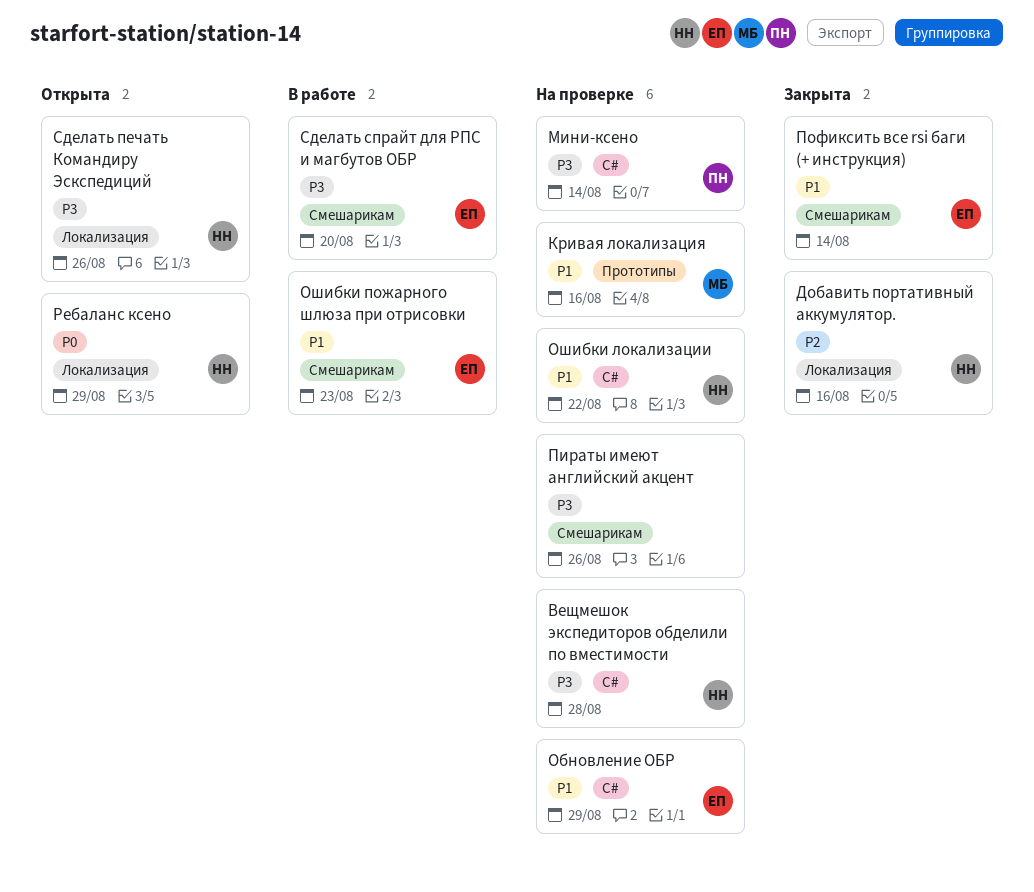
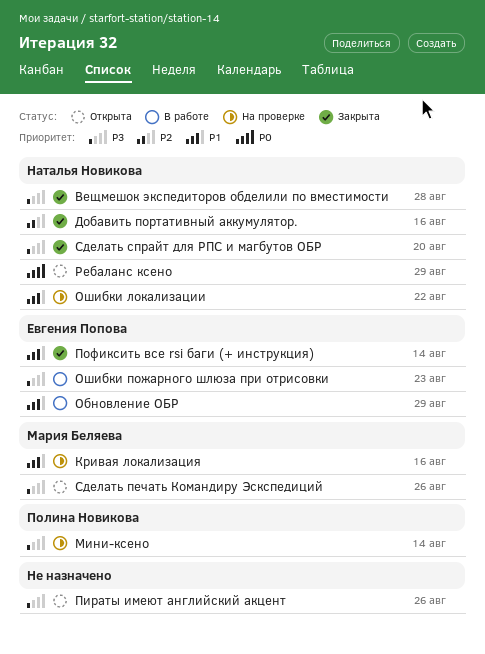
Вещмешок экспедиторов обделили по вместимости, status: На проверке -> Закрыта
Обновление ОБР, status: На проверке -> В работе
Ошибки пожарного шлюза при отрисовки, priority: P1 -> P3
Пираты имеют английский акцент, status: На проверке -> Открыта
Сделать печать Командиру Эскспедиций, owner: Наталья Новикова -> Мария Беляева
Сделать спрайт для РПС и магбутов ОБР, status: В работе -> Закрыта
Сделать спрайт для РПС и магбутов ОБР, owner: Евгения Попова -> Наталья Новикова

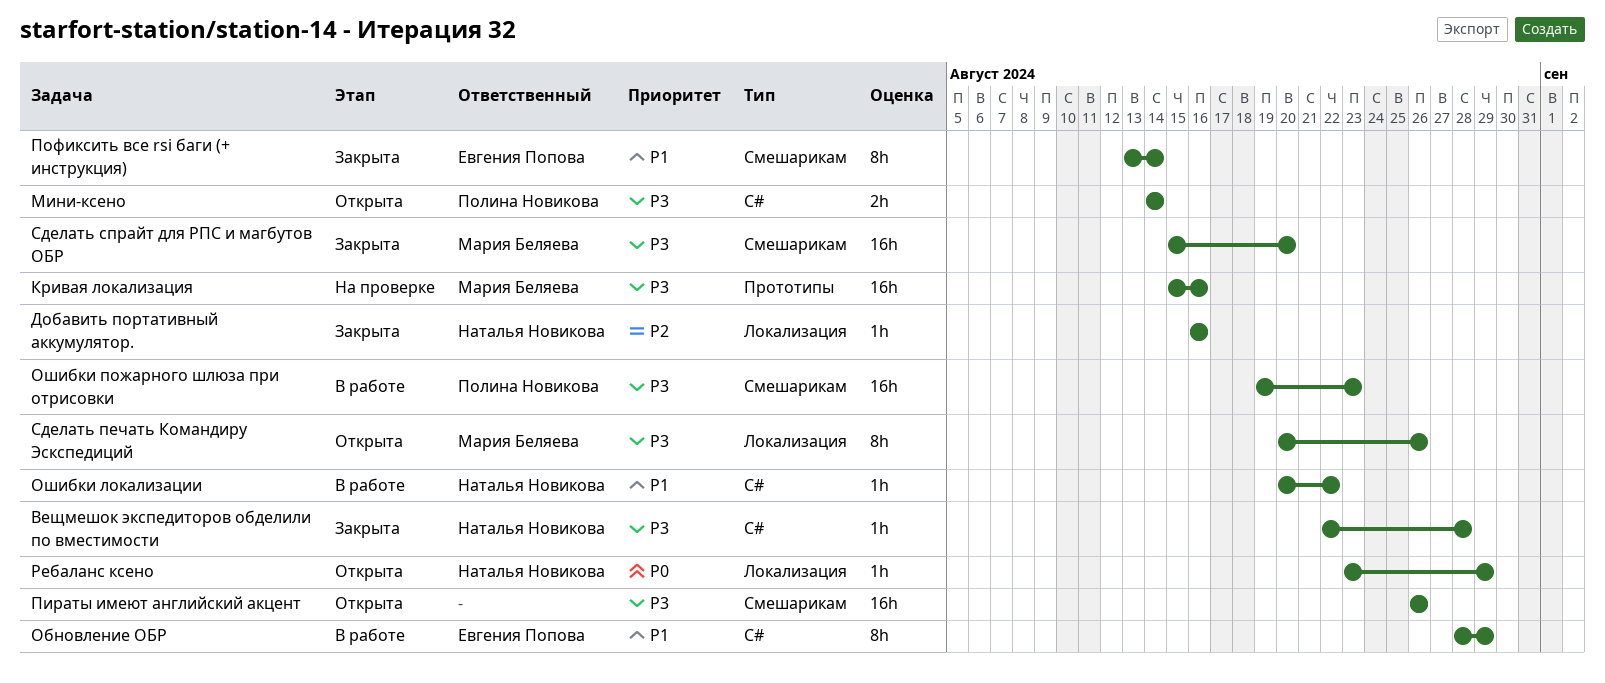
Кривая локализация, priority: P1 -> P3
Мини-ксено, status: На проверке -> Открыта
Ошибки локализации, status: На проверке -> В работе
Ошибки пожарного шлюза при отрисовки, owner: Евгения Попова -> Полина Новикова
Сделать спрайт для РПС и магбутов ОБР, owner: Наталья Новикова -> Мария Беляева

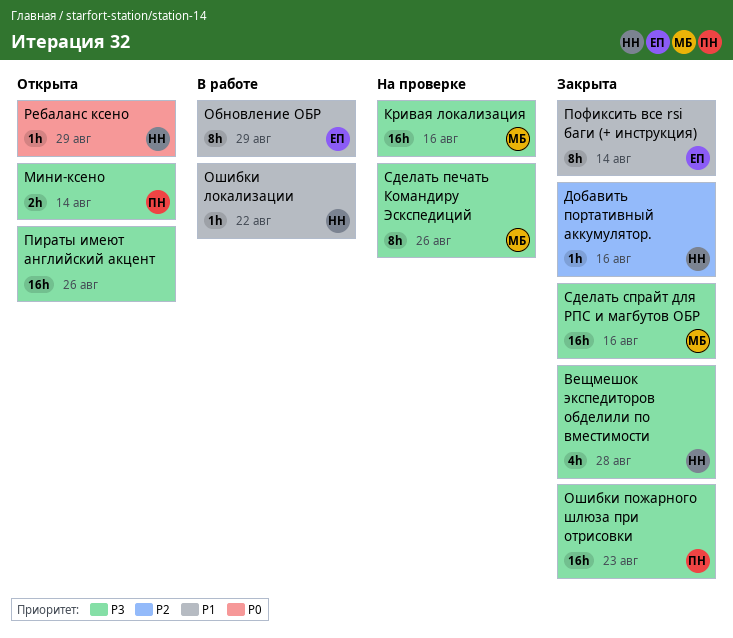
Вещмешок экспедиторов обделили по вместимости, estimate: 1h -> 4h
Ошибки пожарного шлюза при отрисовки, status: В работе -> Закрыта
Сделать печать Командиру Эскспедиций, status: Открыта -> На проверке
Сделать спрайт для РПС и магбутов ОБР, due: Aug 20 -> Aug 16

